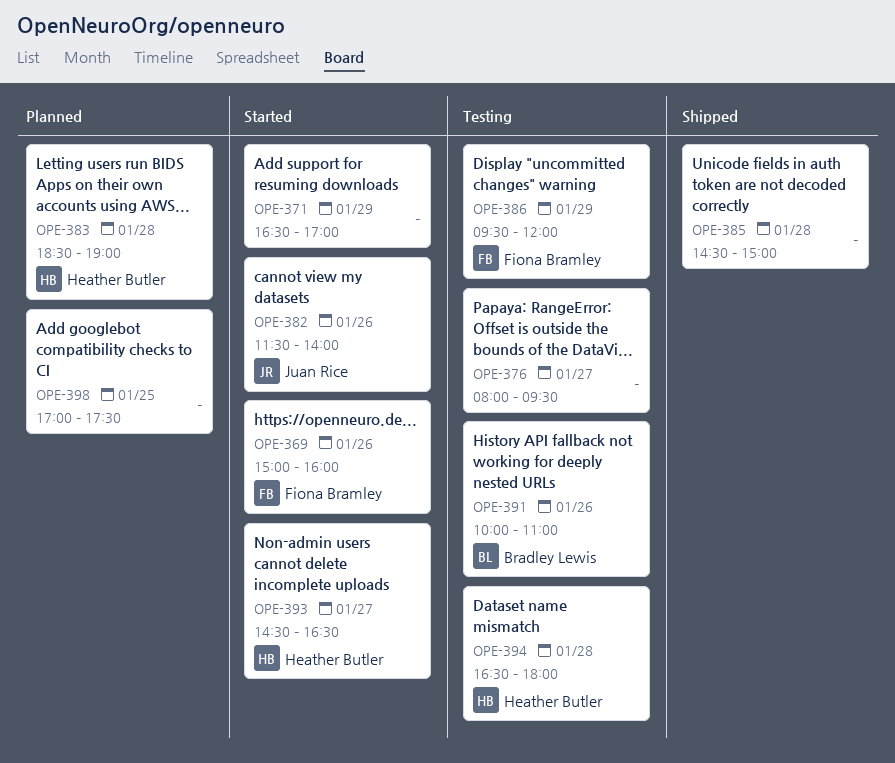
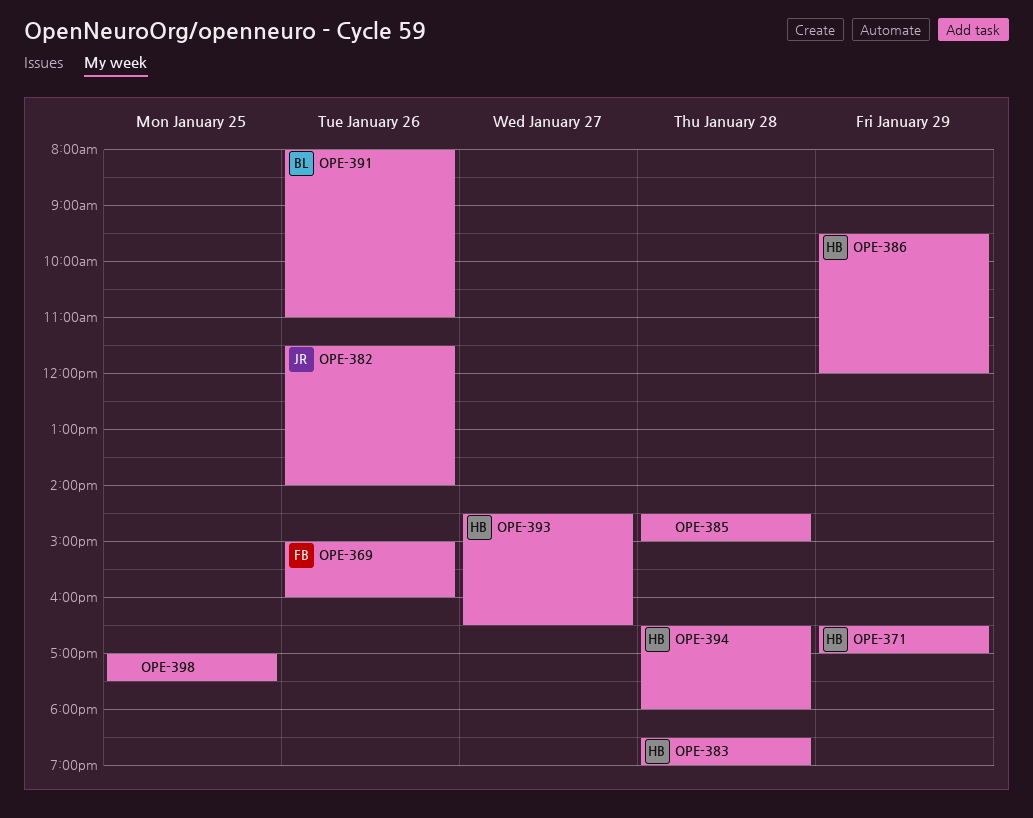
OPE-371, owner: none -> Heather Butler
OPE-376: present -> none
OPE-386, owner: Fiona Bramley -> Heather Butler
OPE-391, begins: 10:00 -> 08:00

